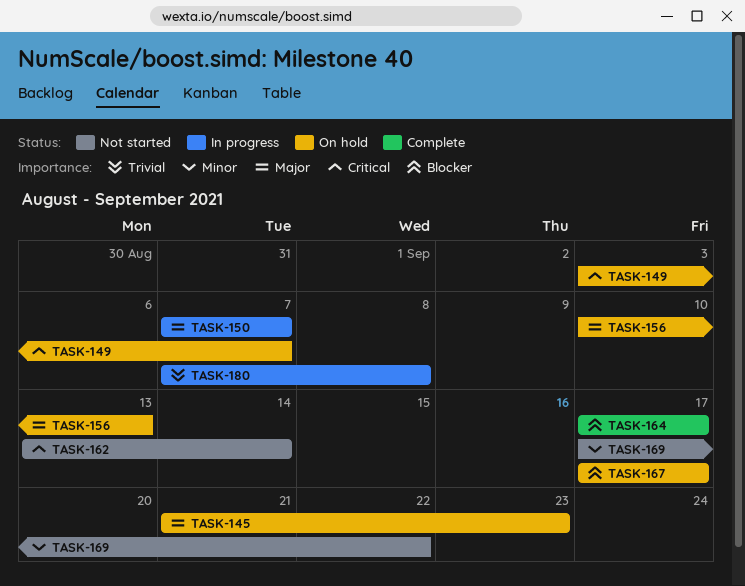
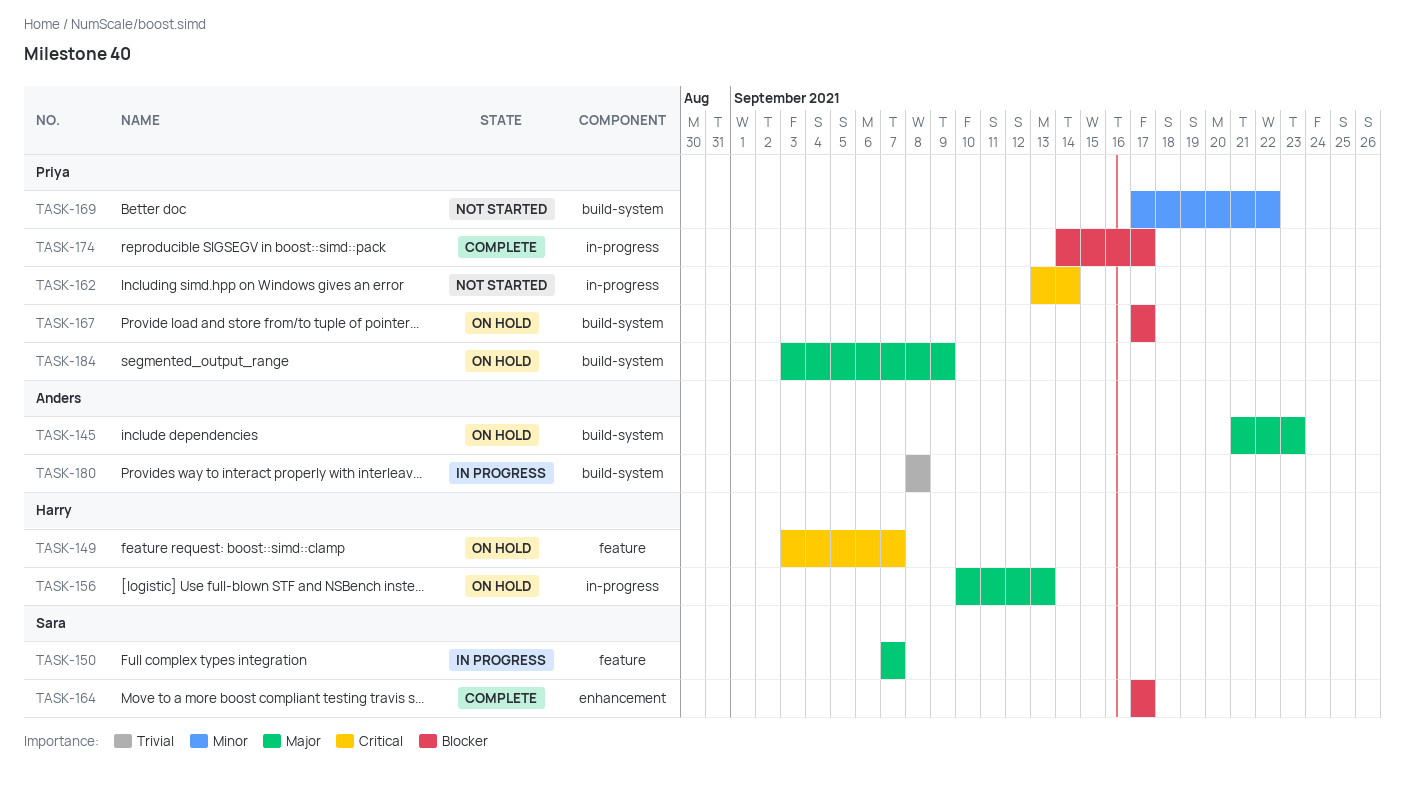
TASK-174: none -> present
TASK-180, start: Sep 7 -> Sep 8
TASK-184: none -> present

